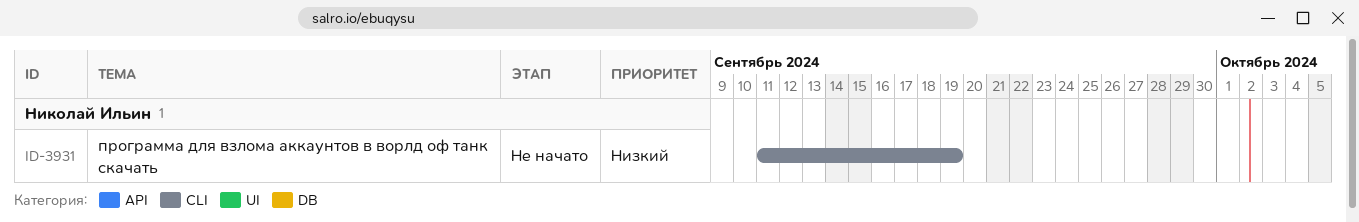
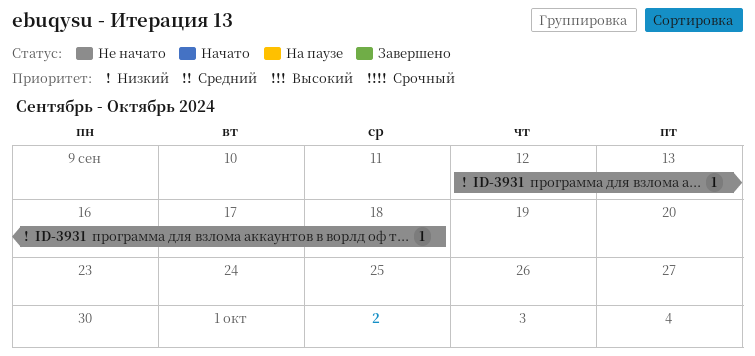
ID-3931, start: Sep 11 -> Sep 12
ID-3931, due: Sep 19 -> Sep 18

